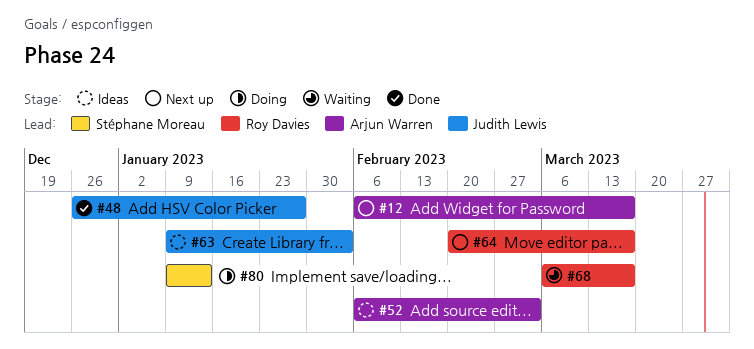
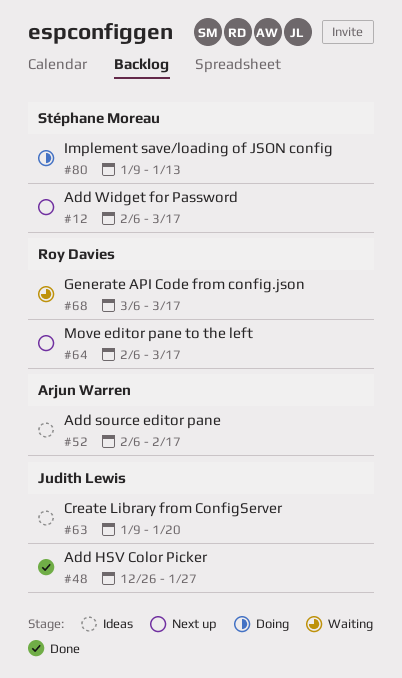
#12, owner: Arjun Warren -> Stéphane Moreau
#52, due: Mar 3 -> Feb 17
#63, due: Feb 3 -> Jan 20
#64, start: Feb 20 -> Feb 6

